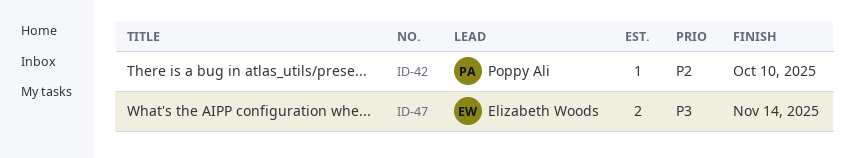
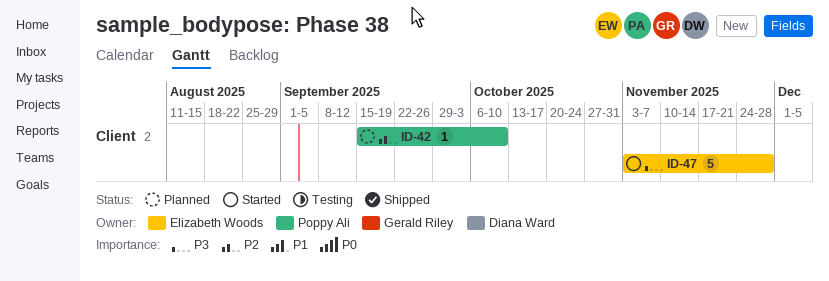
ID-47, estimate: 2 -> 5
ID-47, due: Nov 14 -> Nov 28

